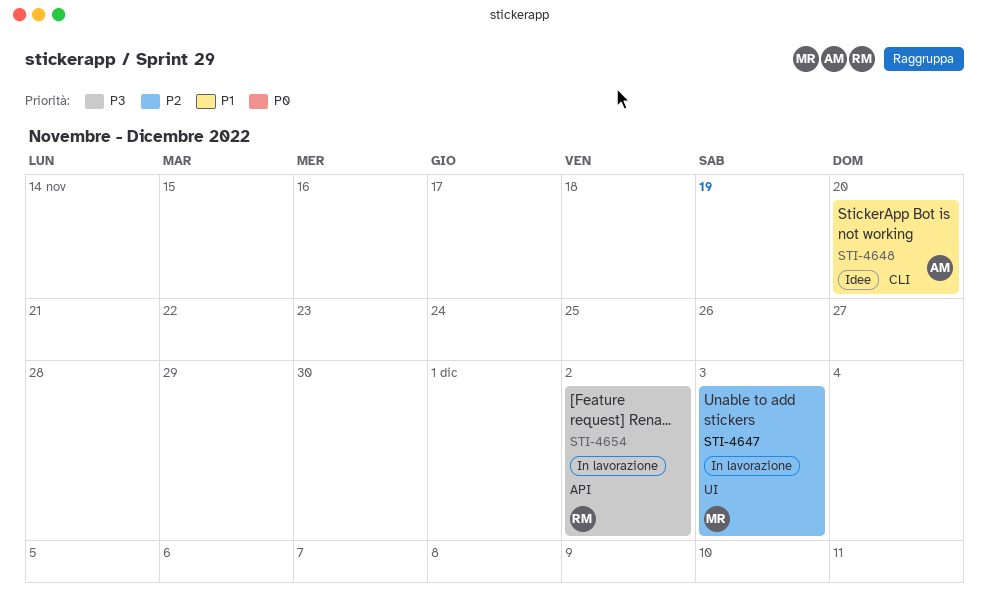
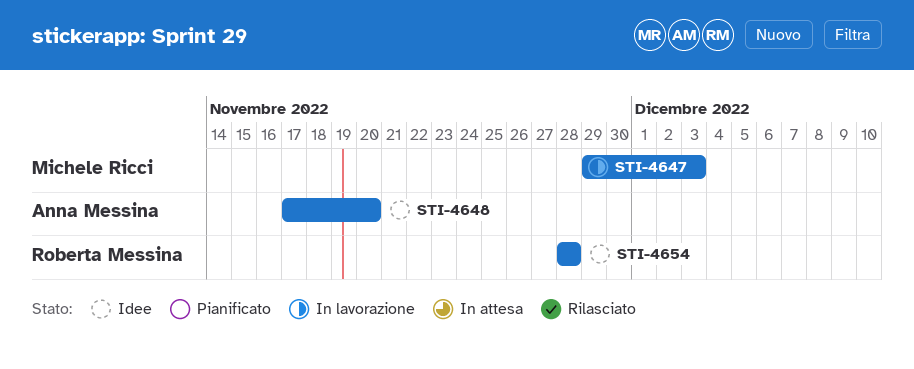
STI-4654, status: In lavorazione -> Idee
STI-4654, due: Dec 2 -> Nov 28

